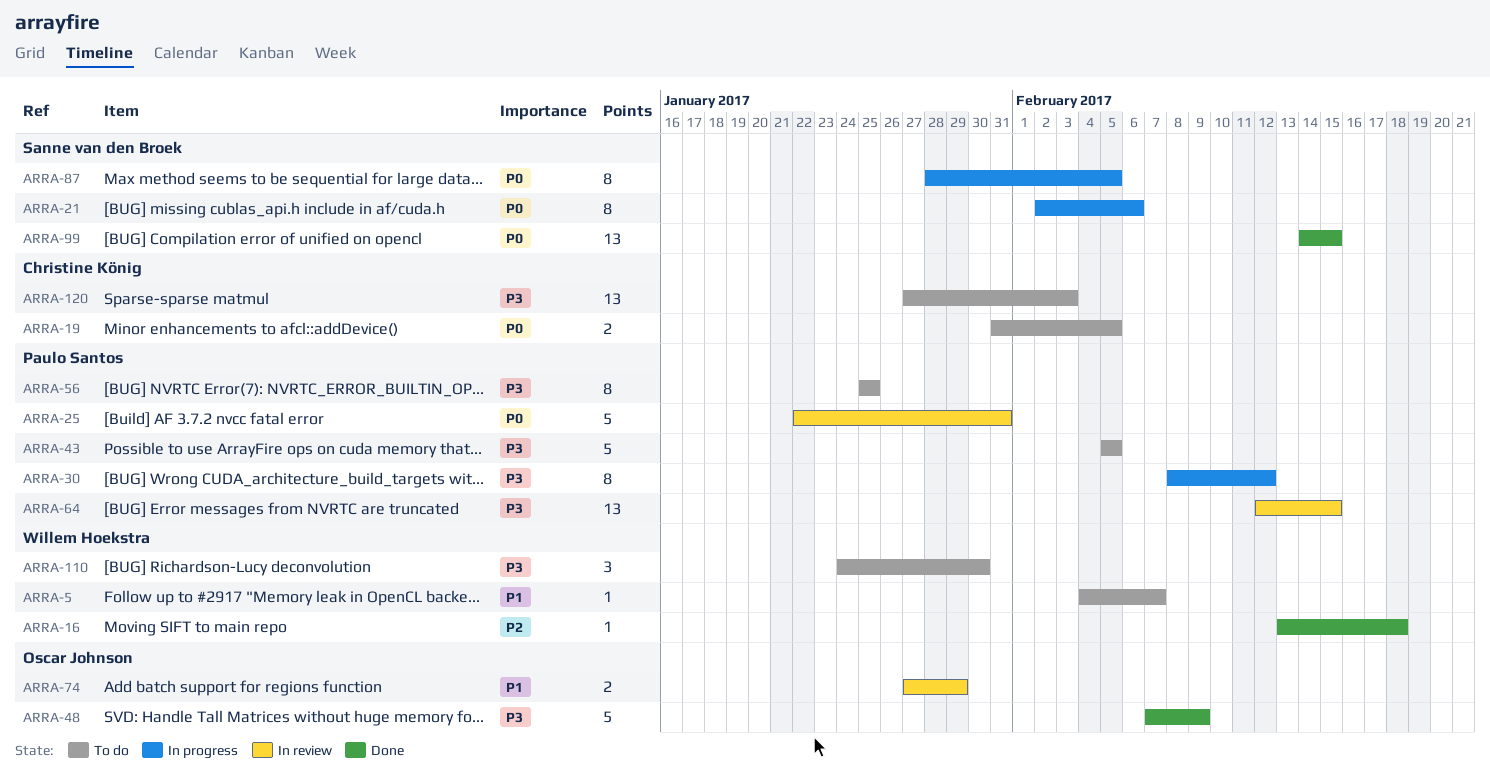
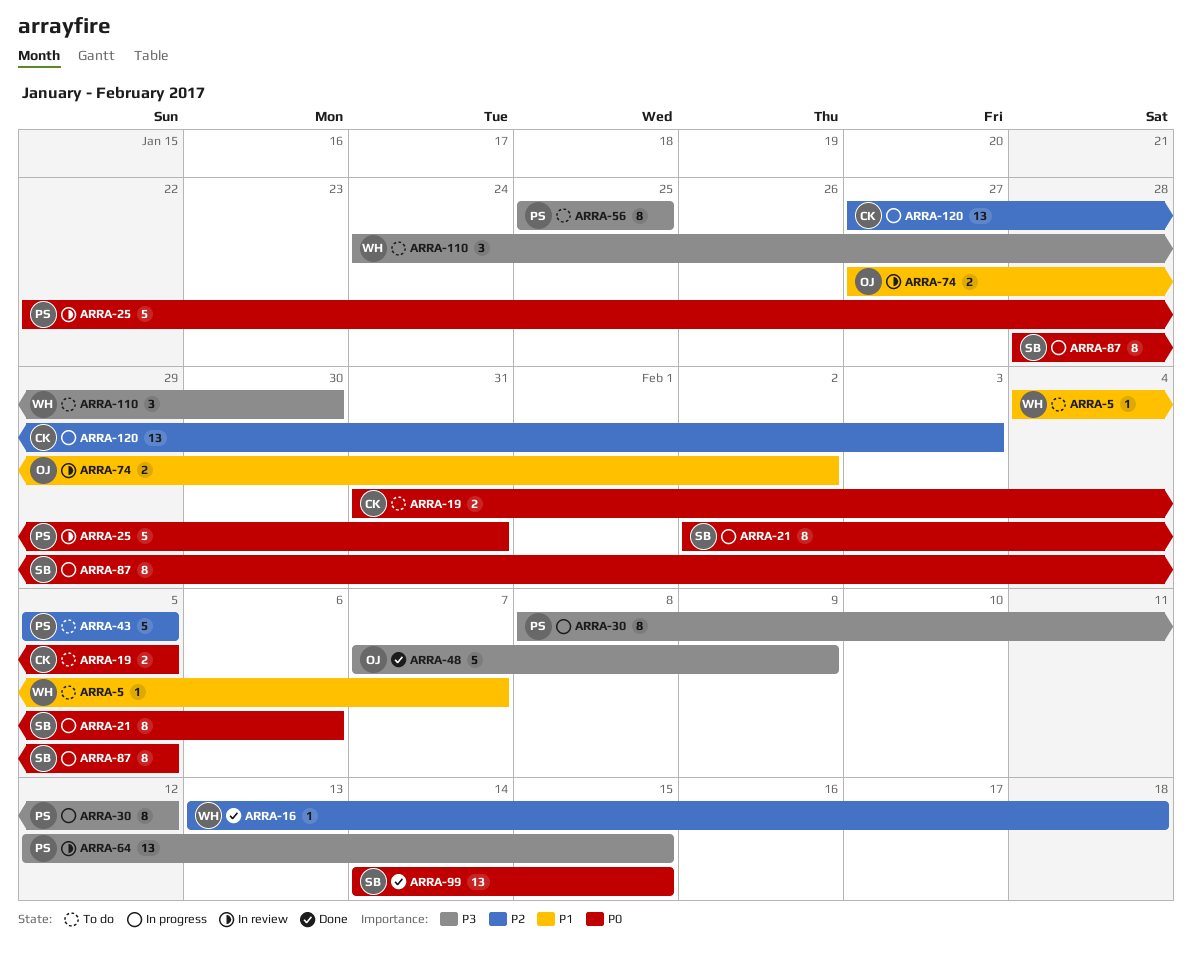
ARRA-43, priority: P3 -> P2
ARRA-74, due: Jan 29 -> Feb 2
ARRA-120, status: To do -> In progress
ARRA-120, priority: P3 -> P2

